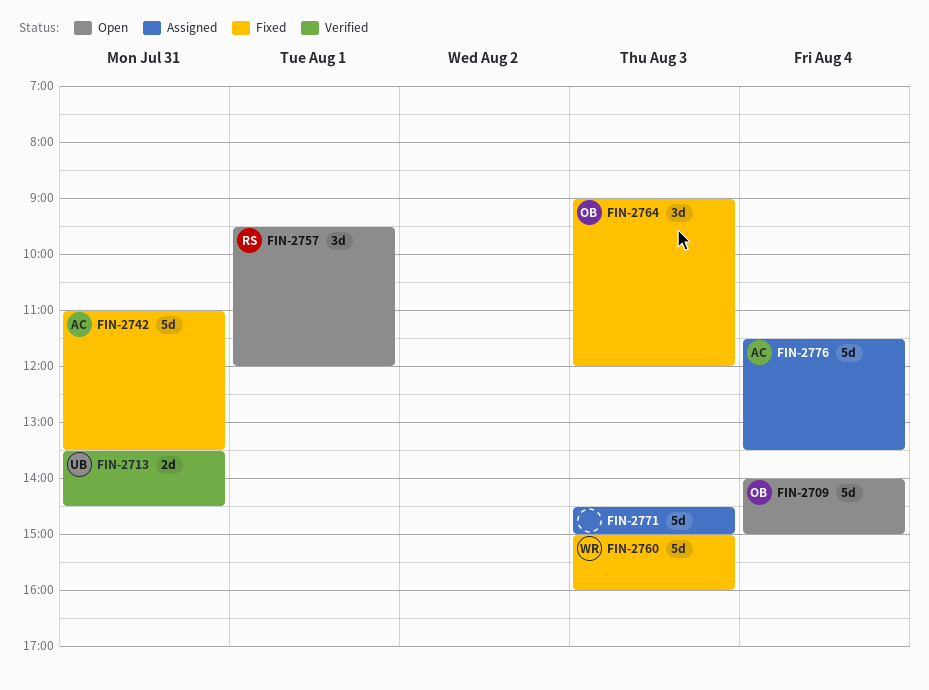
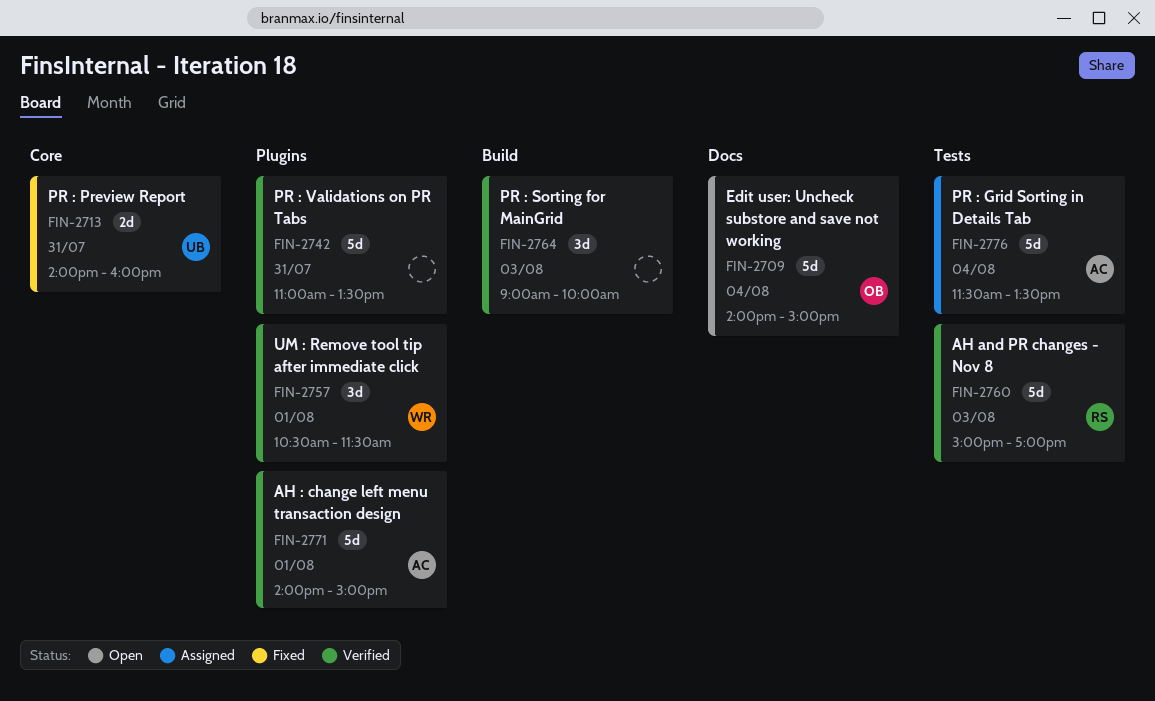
FIN-2713, status: Verified -> Fixed
FIN-2713, begins: 13:30 -> 14:00
FIN-2713, ends: 14:30 -> 16:00
FIN-2742, status: Fixed -> Verified
FIN-2742, owner: AC -> none
FIN-2757, status: Open -> Verified
FIN-2757, owner: RS -> WR
FIN-2757, begins: 09:30 -> 10:30
FIN-2757, ends: 12:00 -> 11:30
FIN-2760, status: Fixed -> Verified
FIN-2760, owner: WR -> RS
FIN-2760, ends: 16:00 -> 17:00
FIN-2764, status: Fixed -> Verified
FIN-2764, owner: OB -> none
FIN-2764, ends: 12:00 -> 10:00
FIN-2771, status: Assigned -> Verified
FIN-2771, owner: none -> AC
FIN-2771, day: Aug 3 -> Aug 1
FIN-2771, begins: 14:30 -> 14:00

